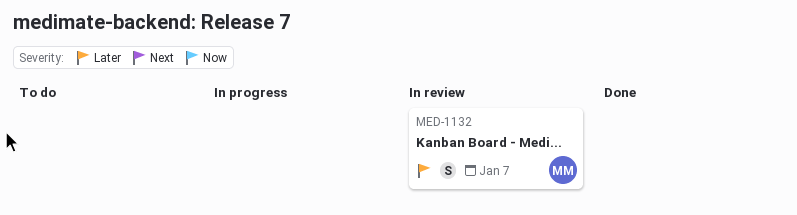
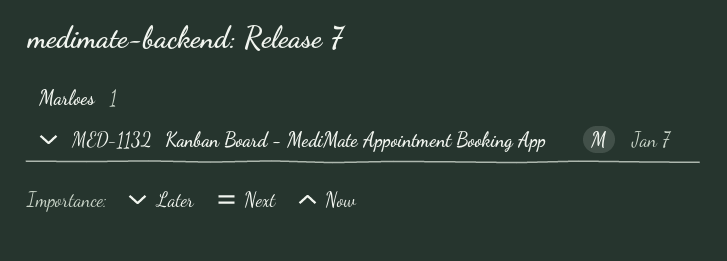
MED-1132, estimate: S -> M

